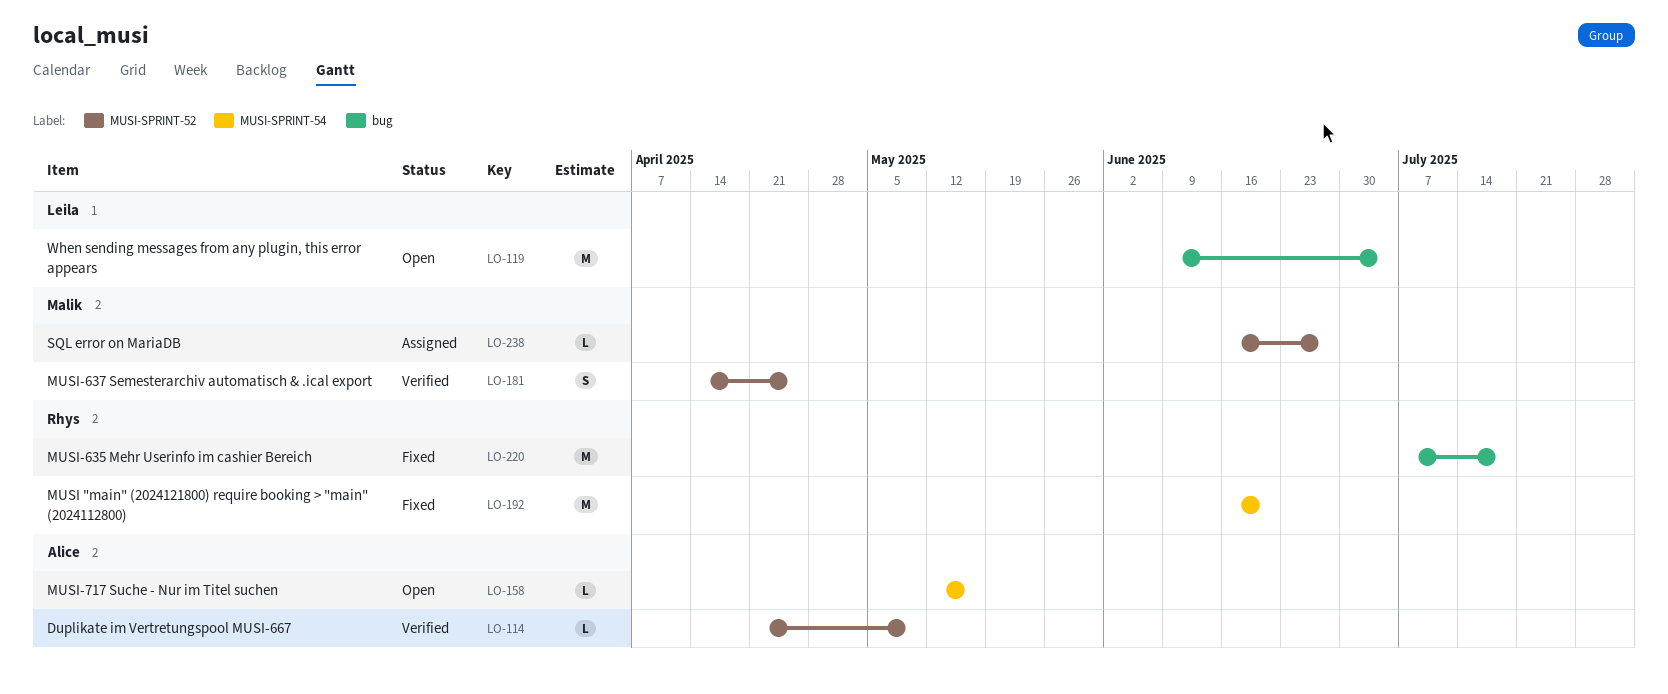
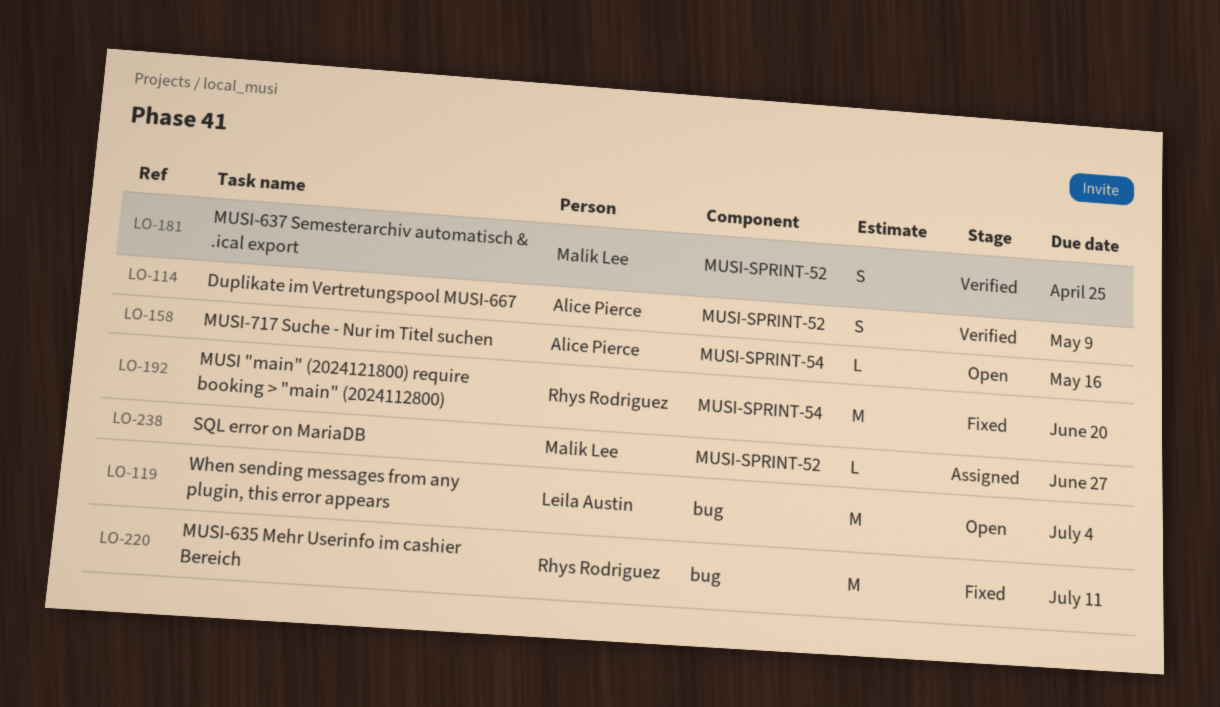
LO-114, estimate: L -> S
LO-220, due: Jul 18 -> Jul 11

